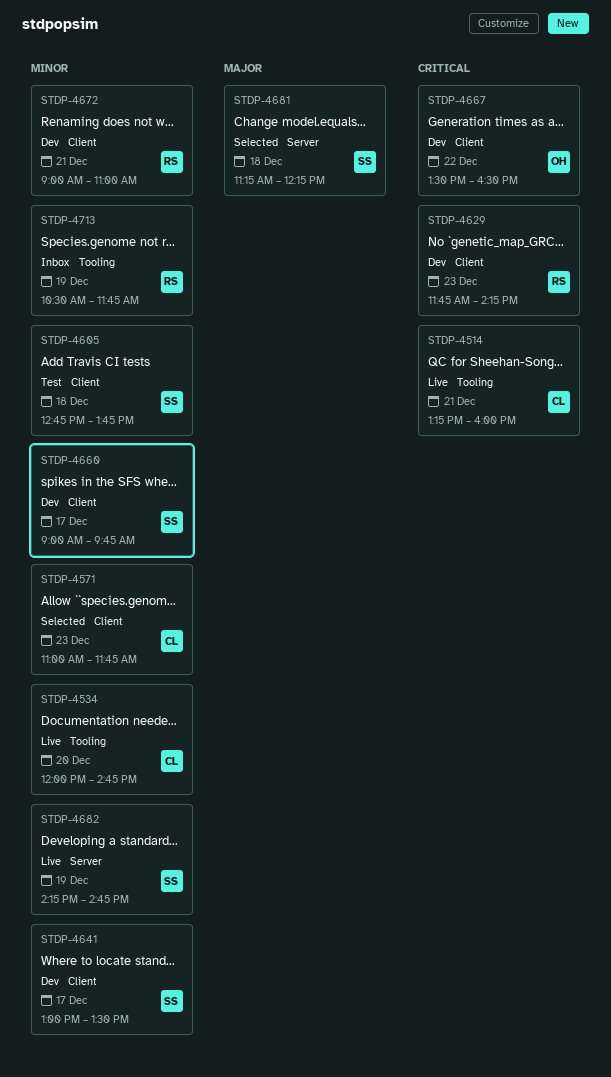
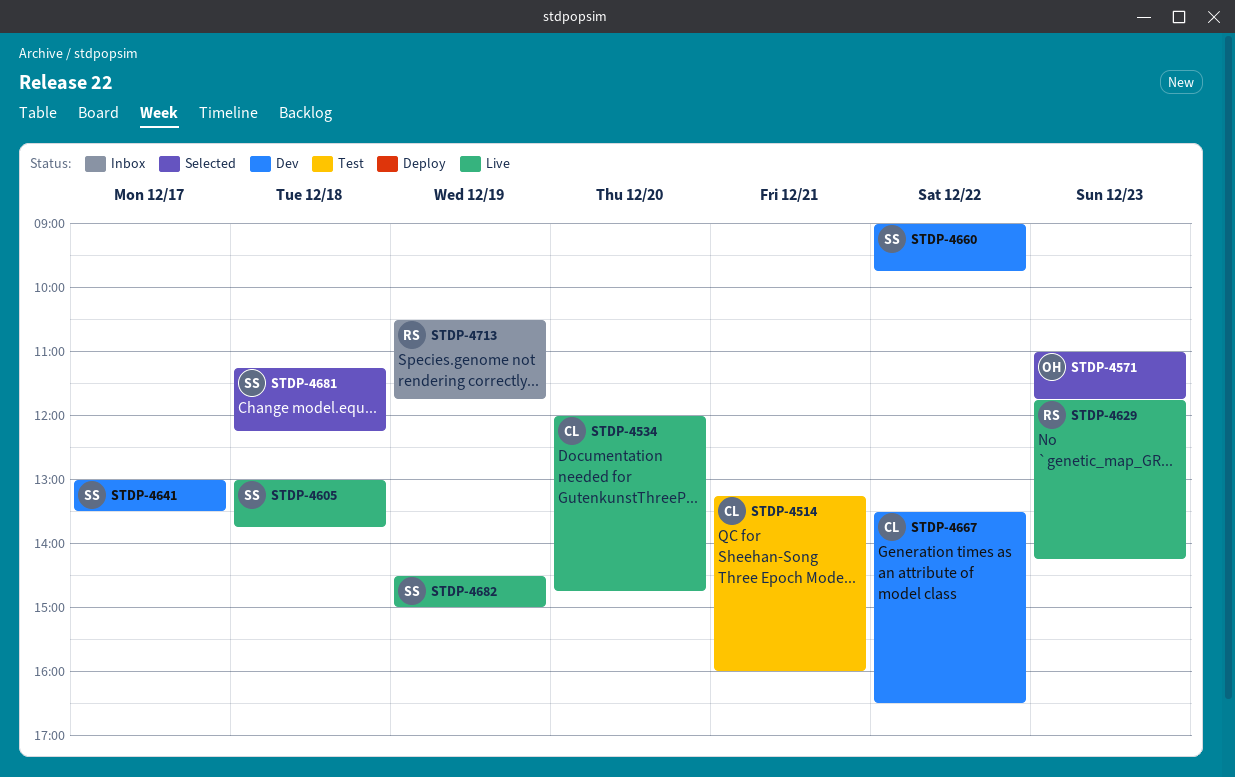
STDP-4514, status: Live -> Test
STDP-4571, owner: CL -> OH
STDP-4605, status: Test -> Live
STDP-4605, begins: 12:45 -> 13:00
STDP-4629, status: Dev -> Live
STDP-4660, day: Dec 17 -> Dec 22
STDP-4667, owner: OH -> CL
STDP-4672: present -> none
STDP-4682, begins: 14:15 -> 14:30
STDP-4682, ends: 14:45 -> 15:00

